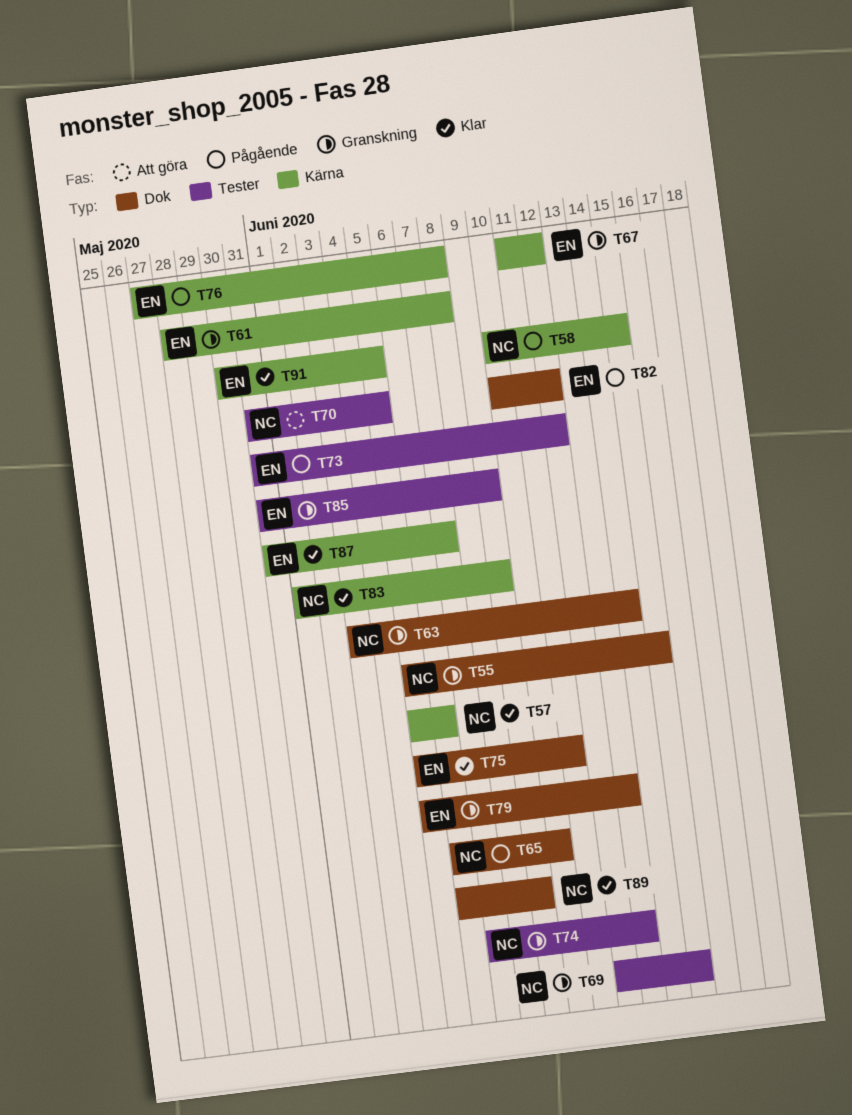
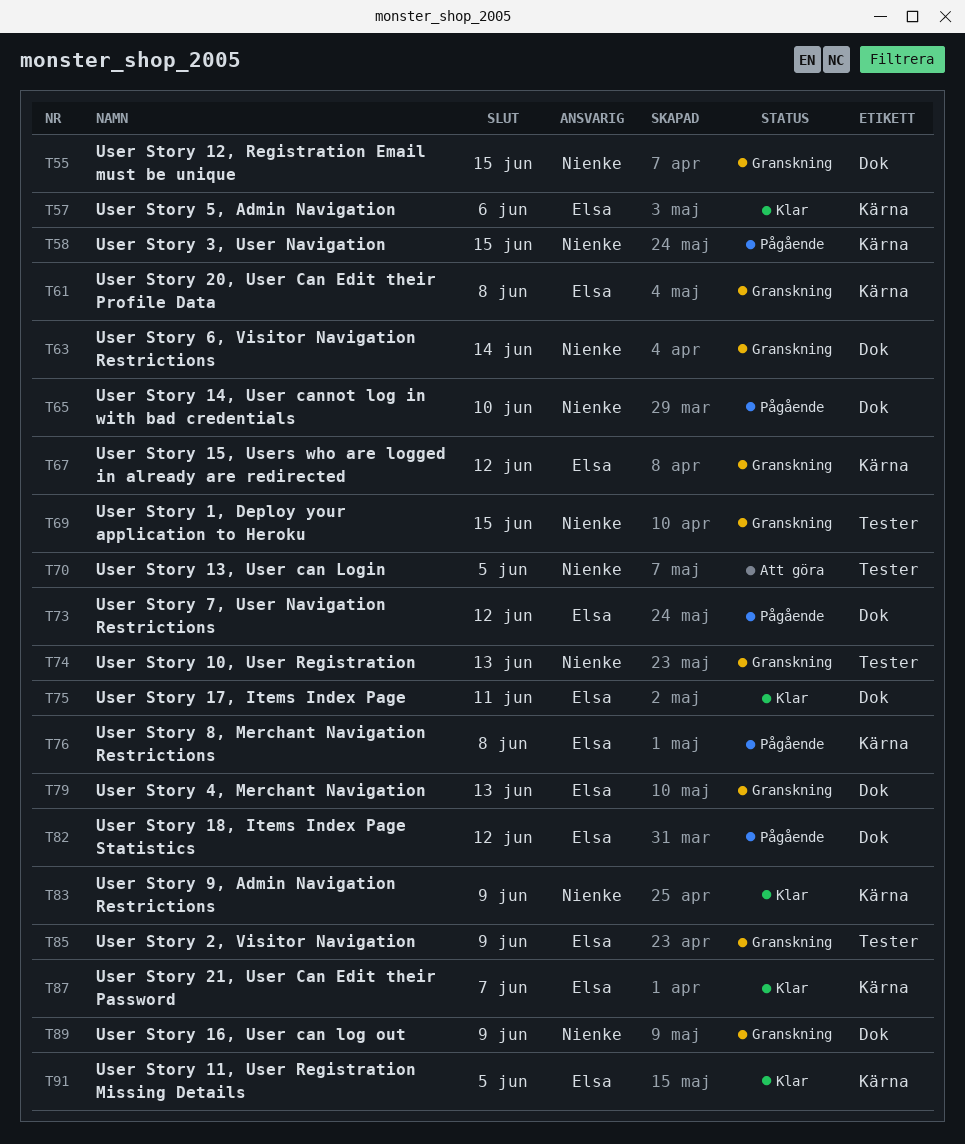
T57, owner: Nienke -> Elsa
T73, label: Tester -> Dok
T89, status: Klar -> Granskning

